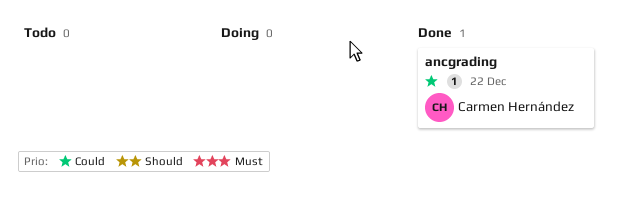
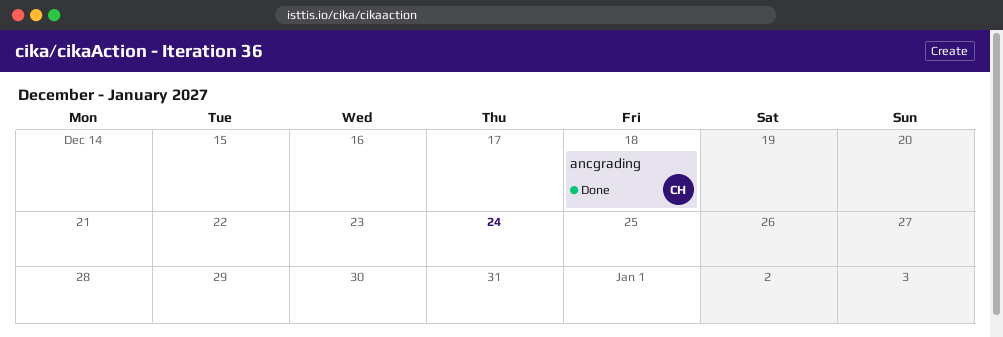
ancgrading, due: Dec 22 -> Dec 18

